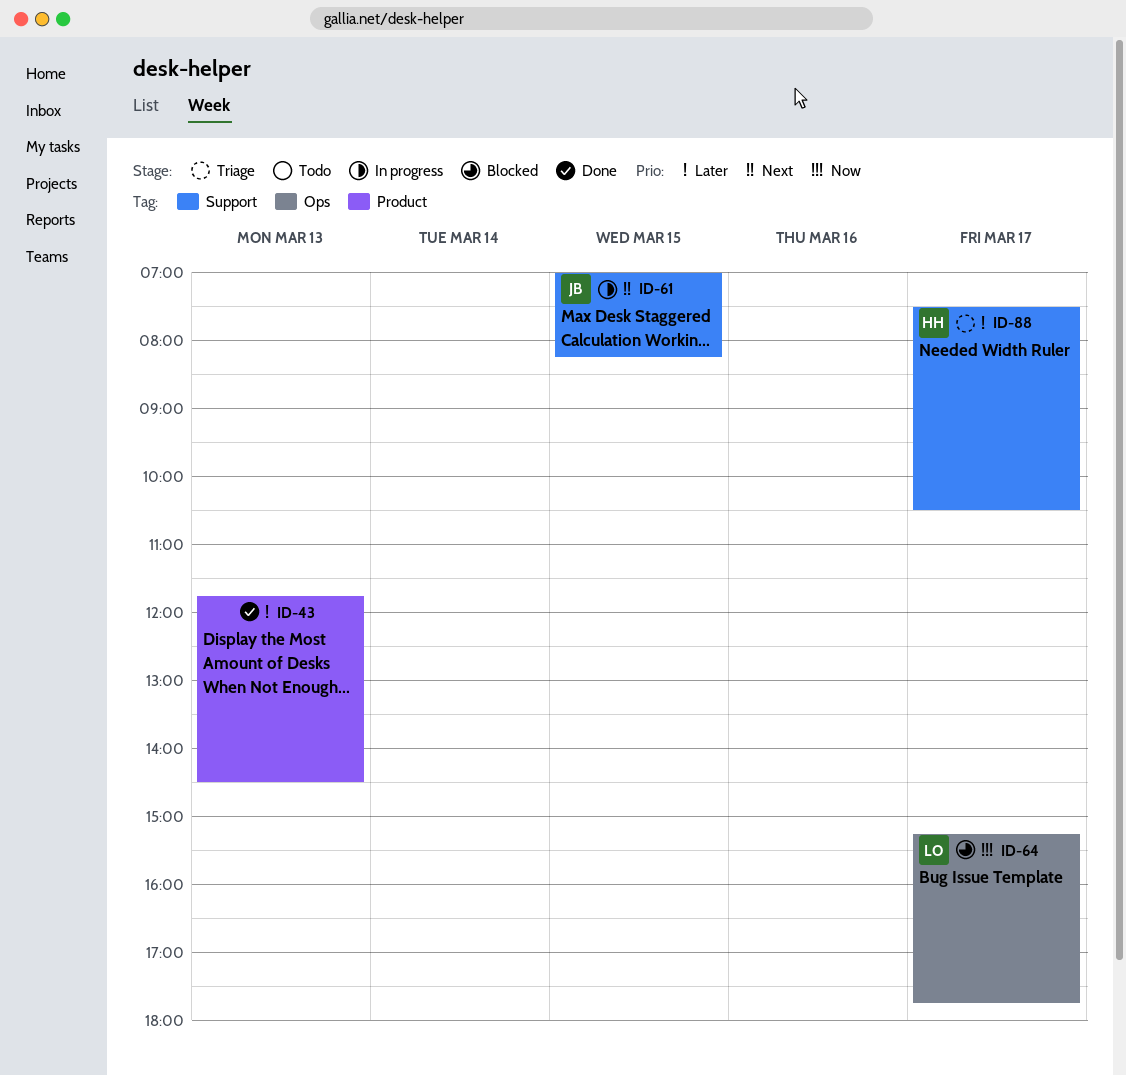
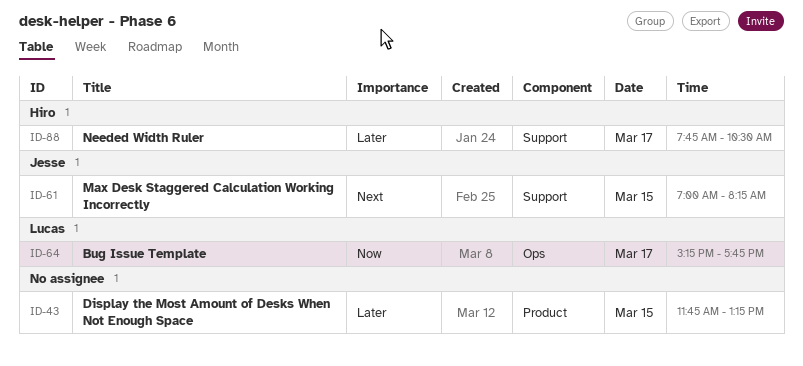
ID-43, day: Mar 13 -> Mar 15
ID-43, ends: 14:30 -> 13:15
ID-88, begins: 07:30 -> 07:45

